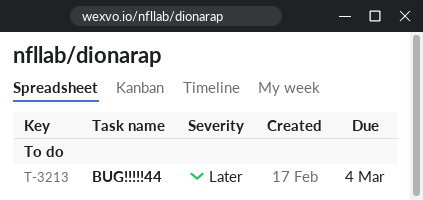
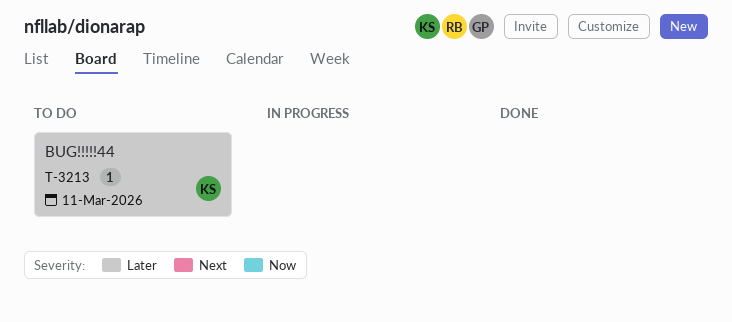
T-3213, due: Mar 4 -> Mar 11

